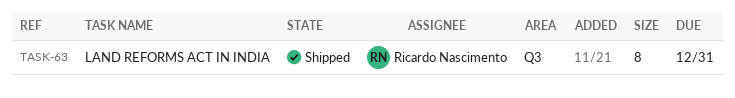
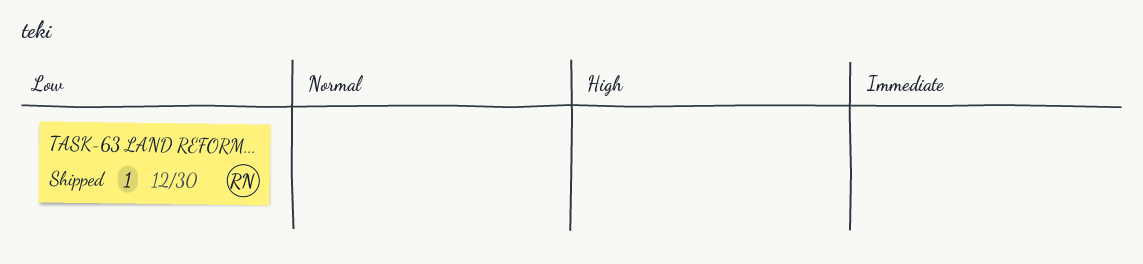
TASK-63, estimate: 8 -> 1
TASK-63, due: Dec 31 -> Dec 30

